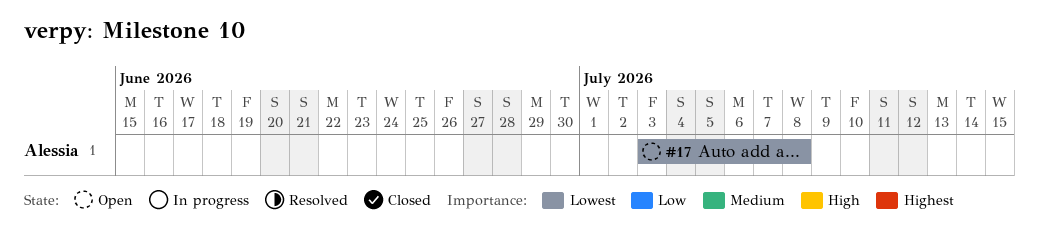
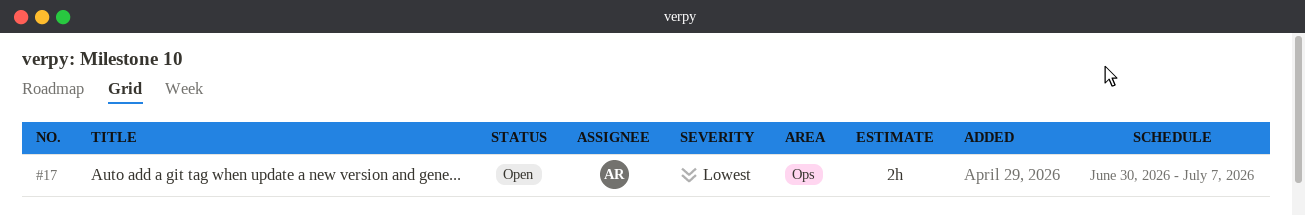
#17, start: Jul 3 -> Jun 30
#17, due: Jul 8 -> Jul 7

